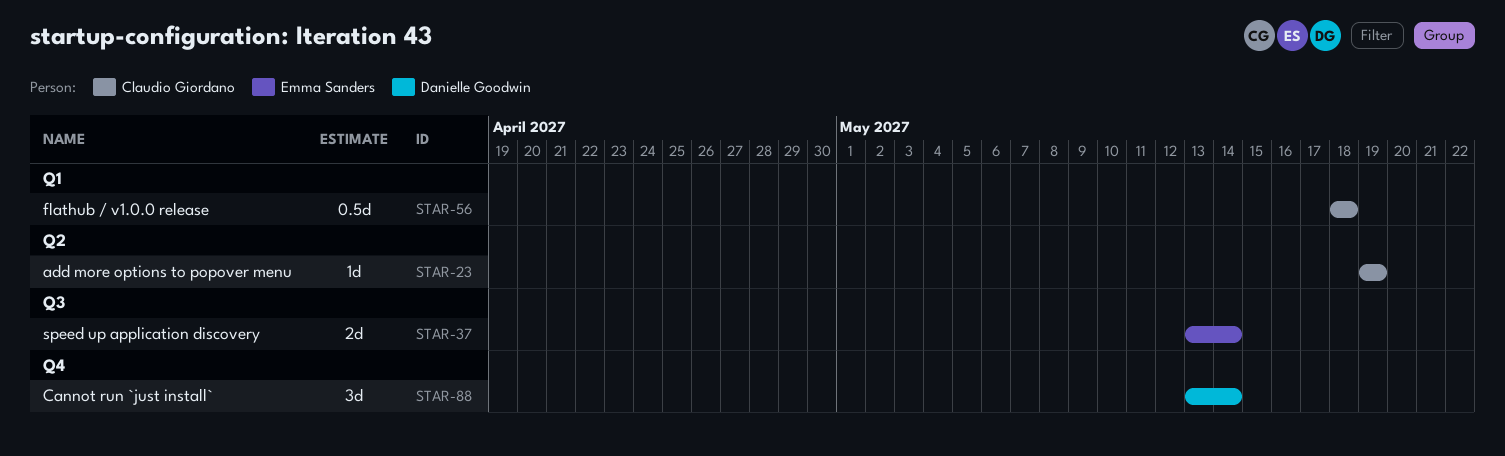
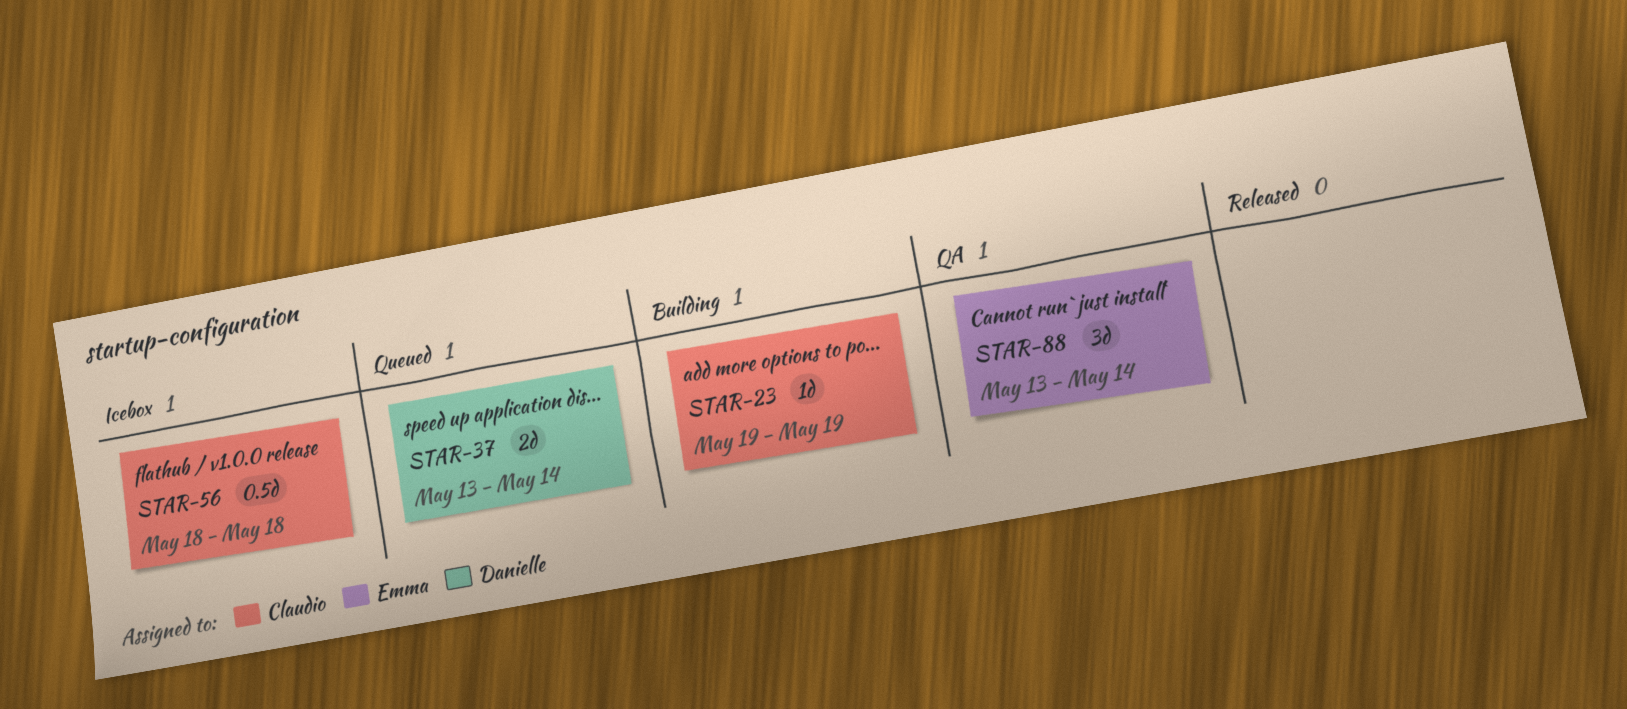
STAR-37, owner: Emma Sanders -> Danielle Goodwin
STAR-88, owner: Danielle Goodwin -> Emma Sanders

